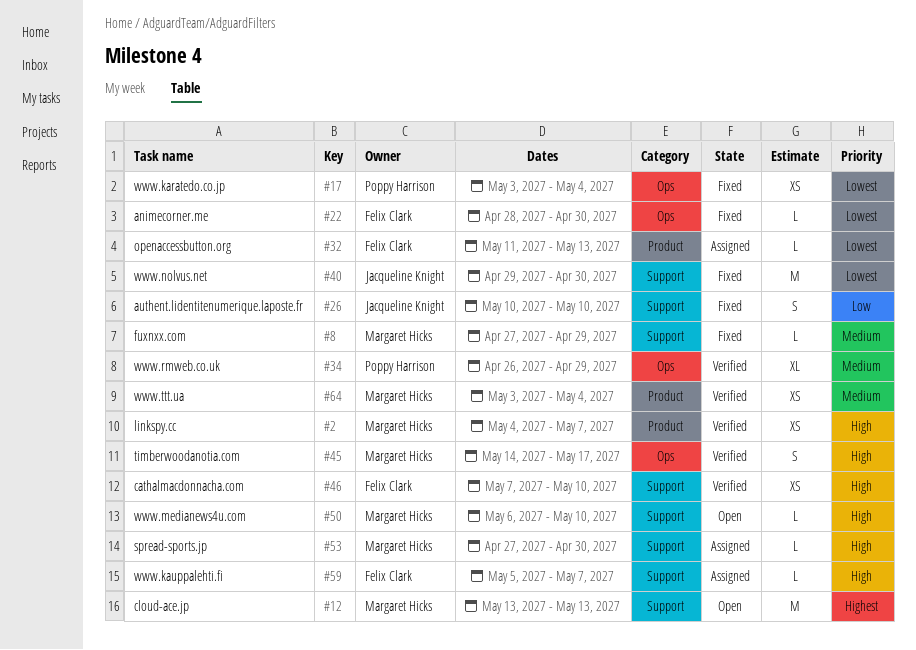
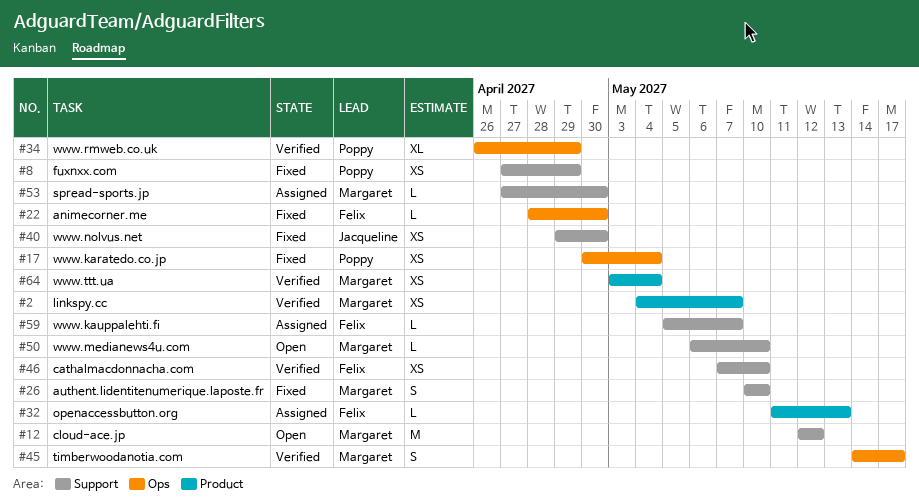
#8, owner: Margaret Hicks -> Poppy Harrison
#8, estimate: L -> XS
#12, start: May 13 -> May 12
#12, due: May 13 -> May 12
#17, start: May 3 -> Apr 30
#26, owner: Jacqueline Knight -> Margaret Hicks
#40, estimate: M -> XS

